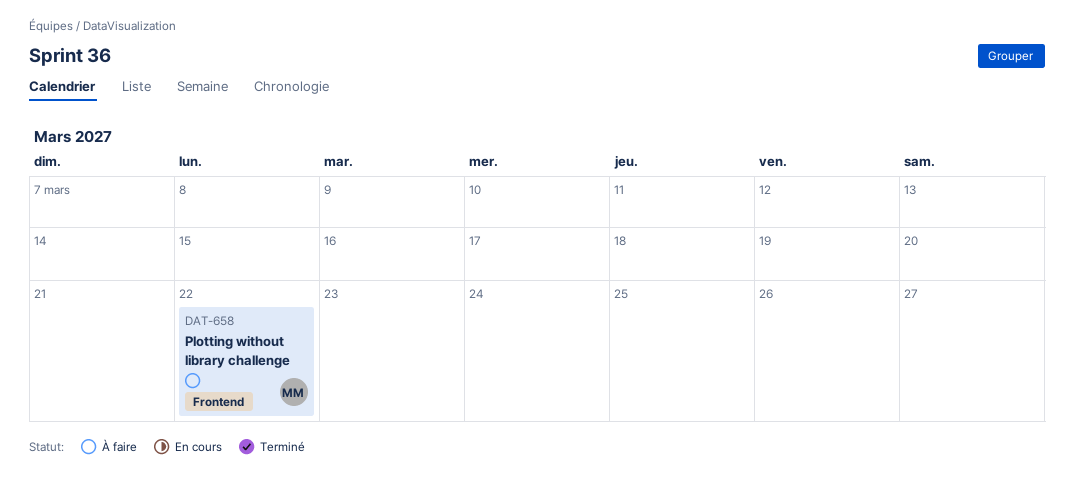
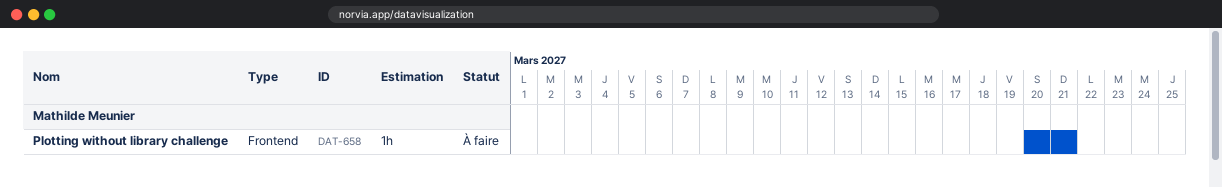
DAT-658, due: Mar 22 -> Mar 21

